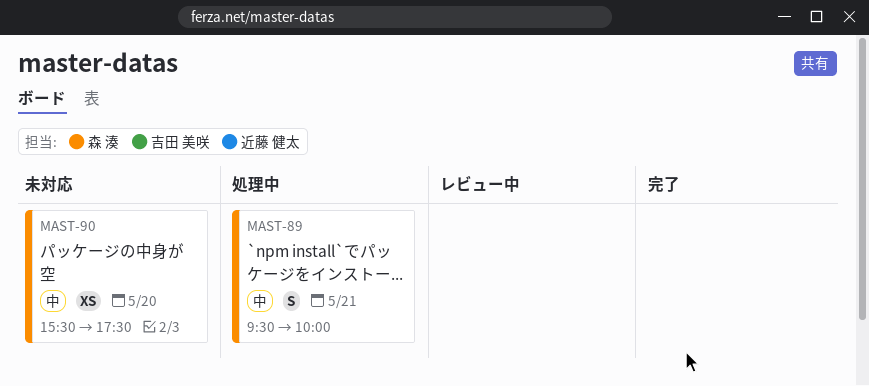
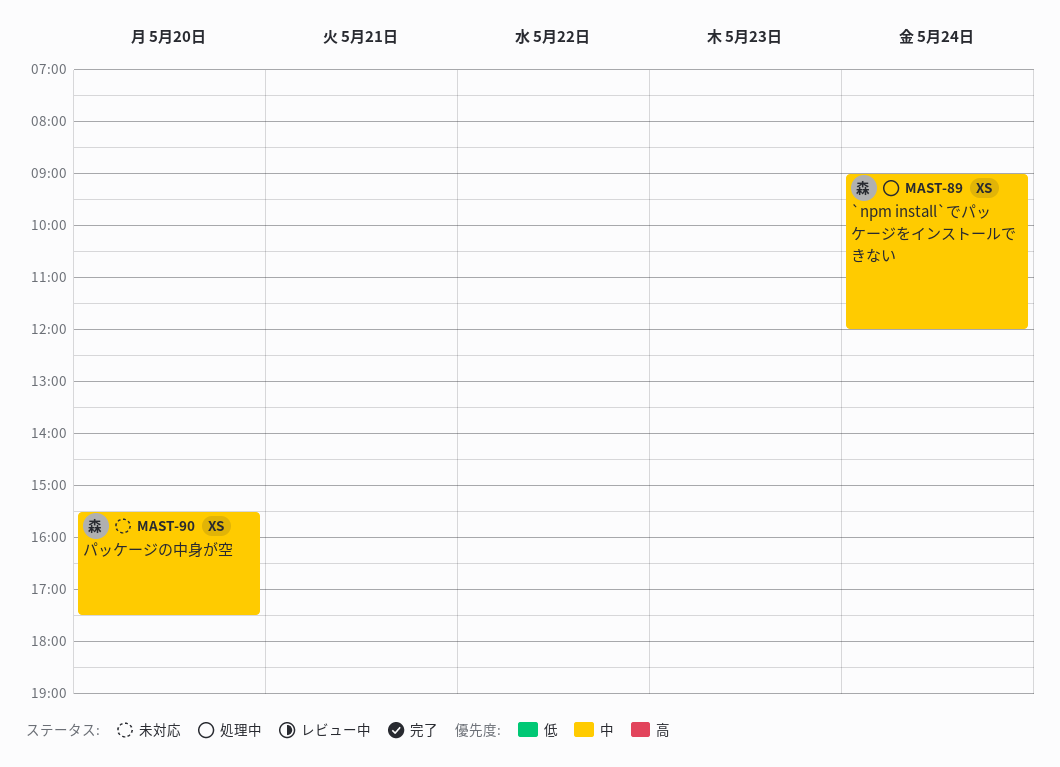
MAST-89, estimate: S -> XS
MAST-89, day: May 21 -> May 24
MAST-89, begins: 09:30 -> 09:00
MAST-89, ends: 10:00 -> 12:00

